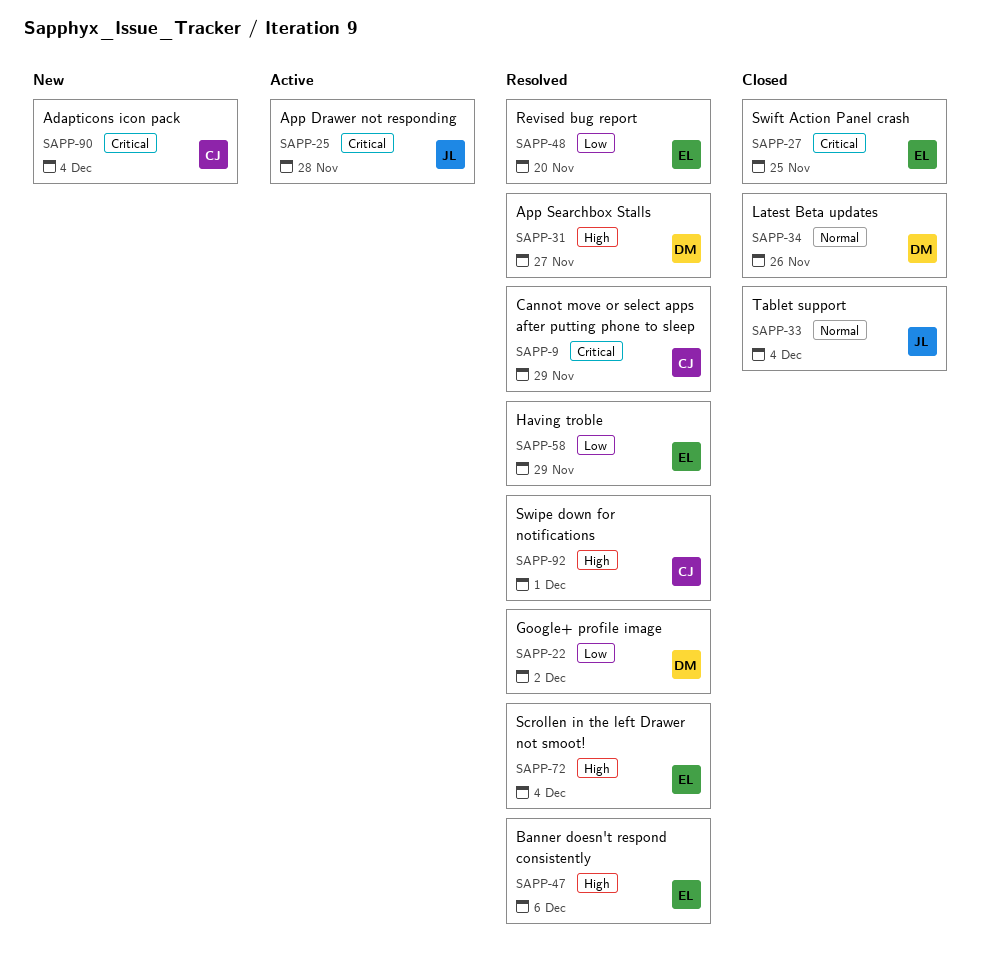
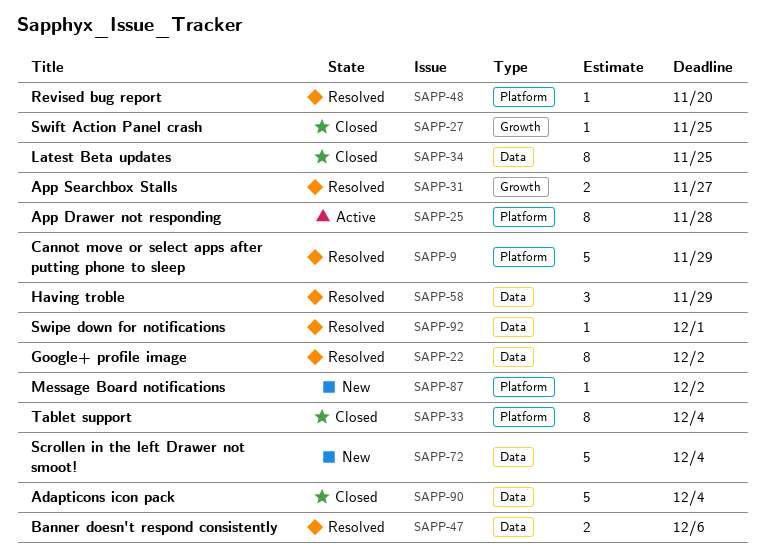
SAPP-34, due: Nov 26 -> Nov 25
SAPP-72, status: Resolved -> New
SAPP-87: none -> present
SAPP-90, status: New -> Closed

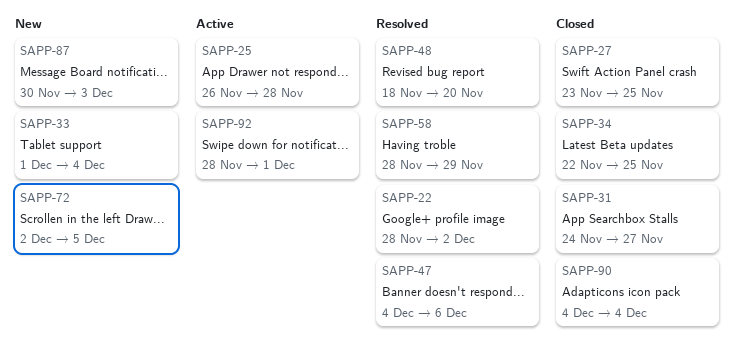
SAPP-9: present -> none
SAPP-31, status: Resolved -> Closed
SAPP-33, status: Closed -> New
SAPP-72, due: Dec 4 -> Dec 5
SAPP-87, due: Dec 2 -> Dec 3
SAPP-92, status: Resolved -> Active

